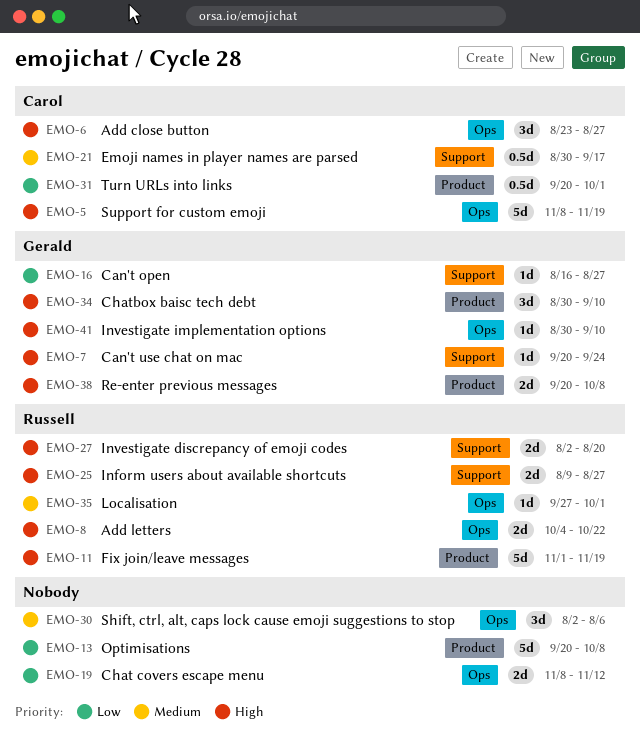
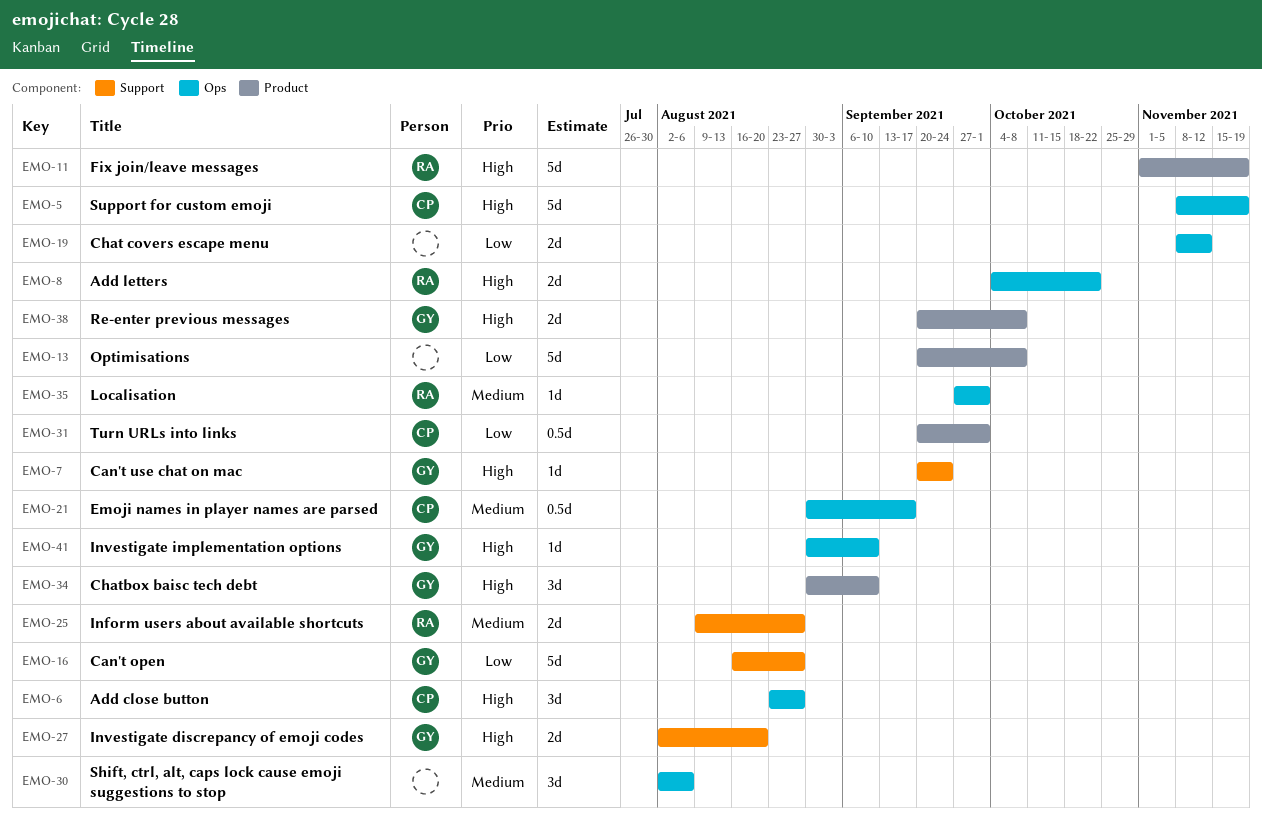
EMO-16, estimate: 1d -> 5d
EMO-21, label: Support -> Ops
EMO-25, priority: High -> Medium
EMO-27, owner: Russell -> Gerald

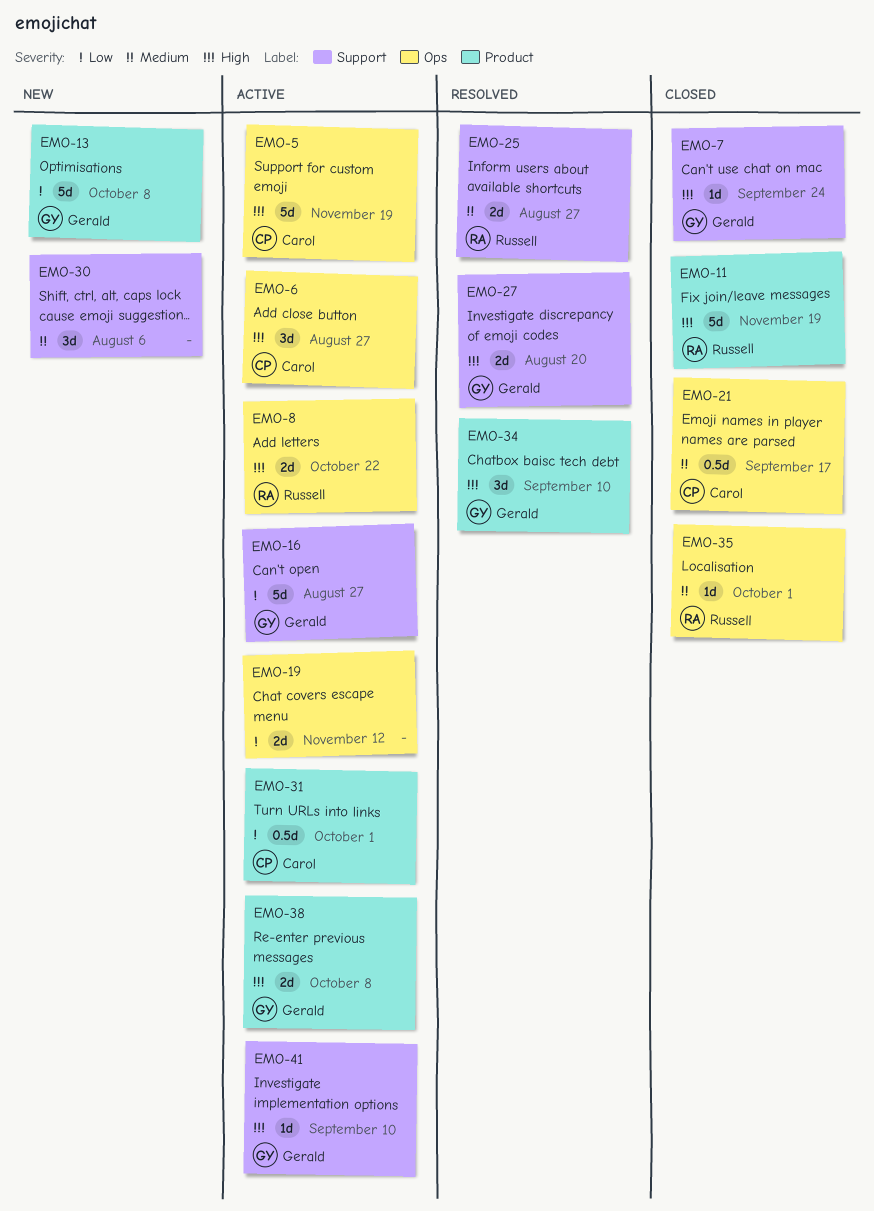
EMO-13, owner: none -> Gerald
EMO-30, label: Ops -> Support
EMO-41, label: Ops -> Support

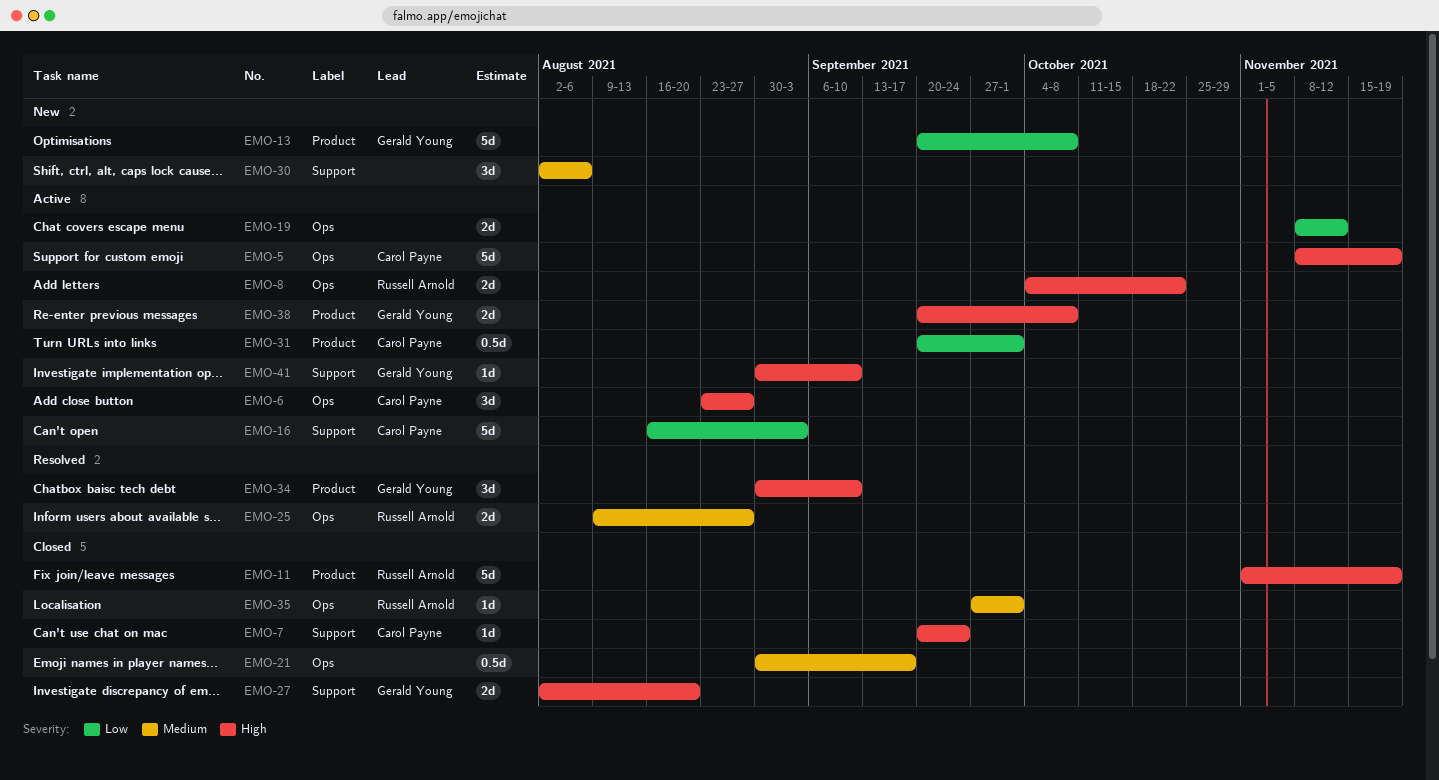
EMO-7, owner: Gerald Young -> Carol Payne
EMO-16, owner: Gerald Young -> Carol Payne
EMO-16, due: Aug 27 -> Sep 3
EMO-21, owner: Carol Payne -> none
EMO-25, label: Support -> Ops
EMO-27, status: Resolved -> Closed

